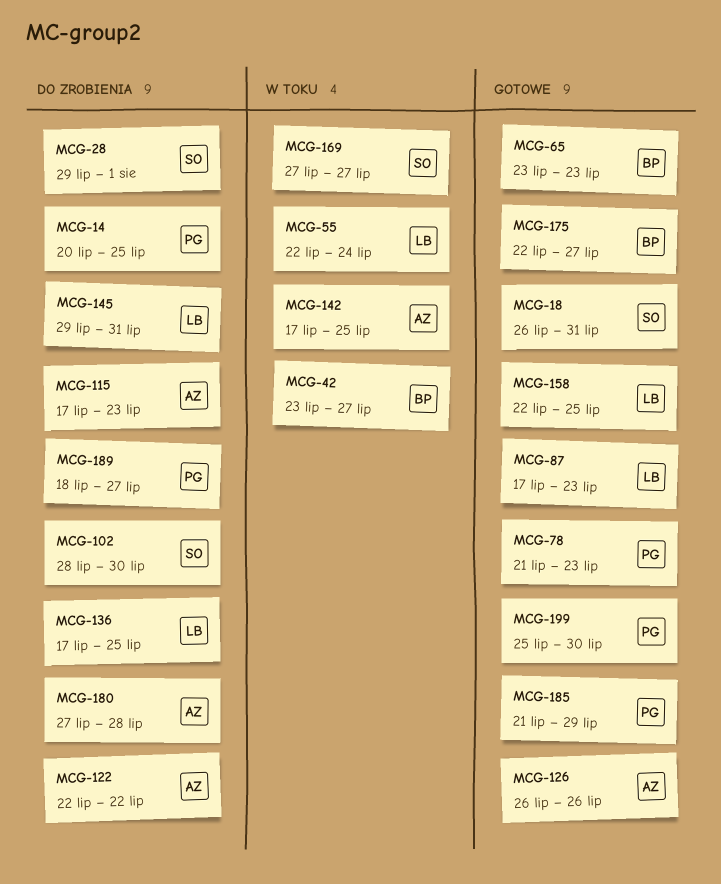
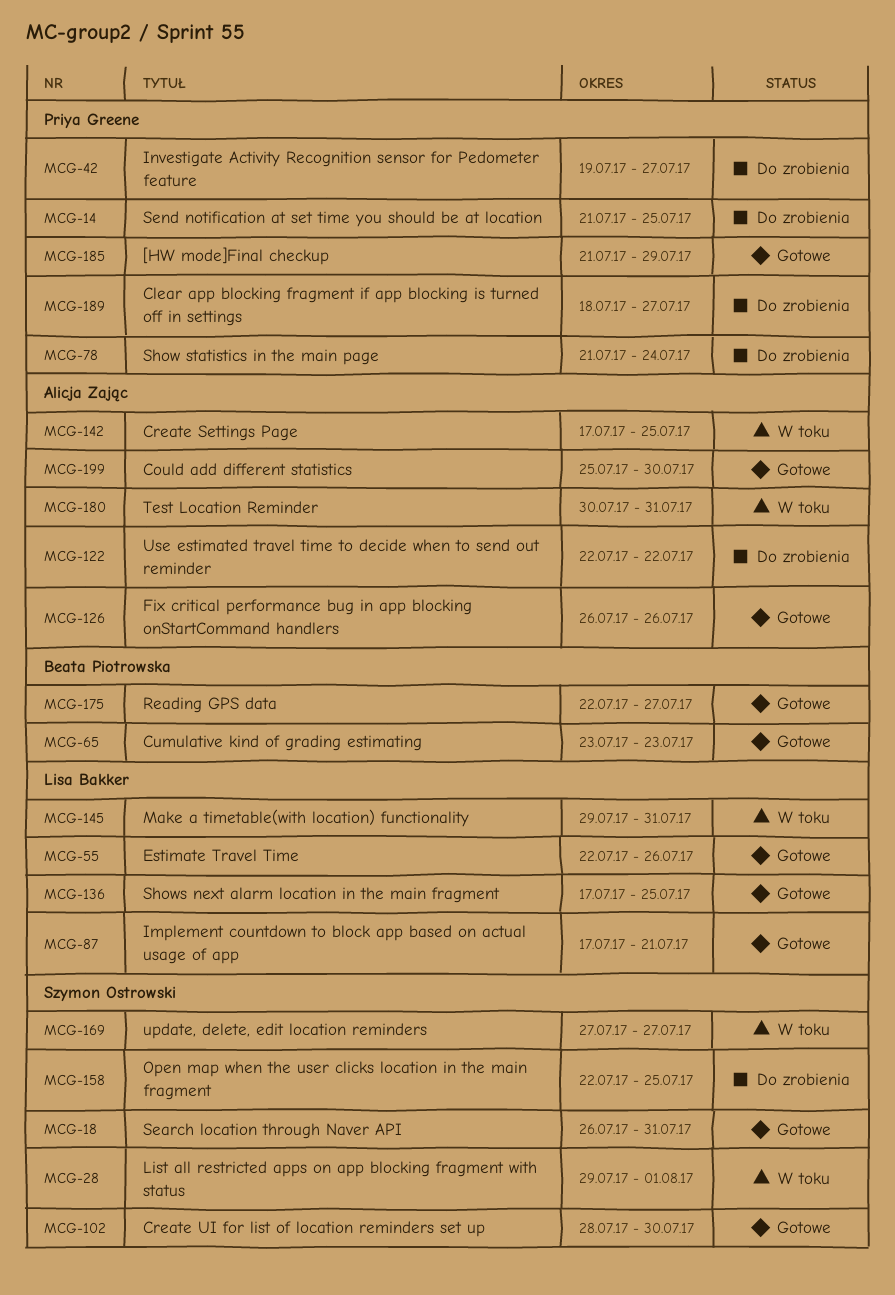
MCG-14, start: Jul 20 -> Jul 21
MCG-28, status: Do zrobienia -> W toku
MCG-42, status: W toku -> Do zrobienia
MCG-42, owner: Beata Piotrowska -> Priya Greene
MCG-42, start: Jul 23 -> Jul 19
MCG-55, status: W toku -> Gotowe
MCG-55, due: Jul 24 -> Jul 26
MCG-78, status: Gotowe -> Do zrobienia
MCG-78, due: Jul 23 -> Jul 24
MCG-87, due: Jul 23 -> Jul 21
MCG-102, status: Do zrobienia -> Gotowe
MCG-115: present -> none
MCG-136, status: Do zrobienia -> Gotowe
MCG-145, status: Do zrobienia -> W toku
MCG-158, status: Gotowe -> Do zrobienia
MCG-158, owner: Lisa Bakker -> Szymon Ostrowski
MCG-180, status: Do zrobienia -> W toku
MCG-180, start: Jul 27 -> Jul 30
MCG-180, due: Jul 28 -> Jul 31
MCG-199, owner: Priya Greene -> Alicja Zając

